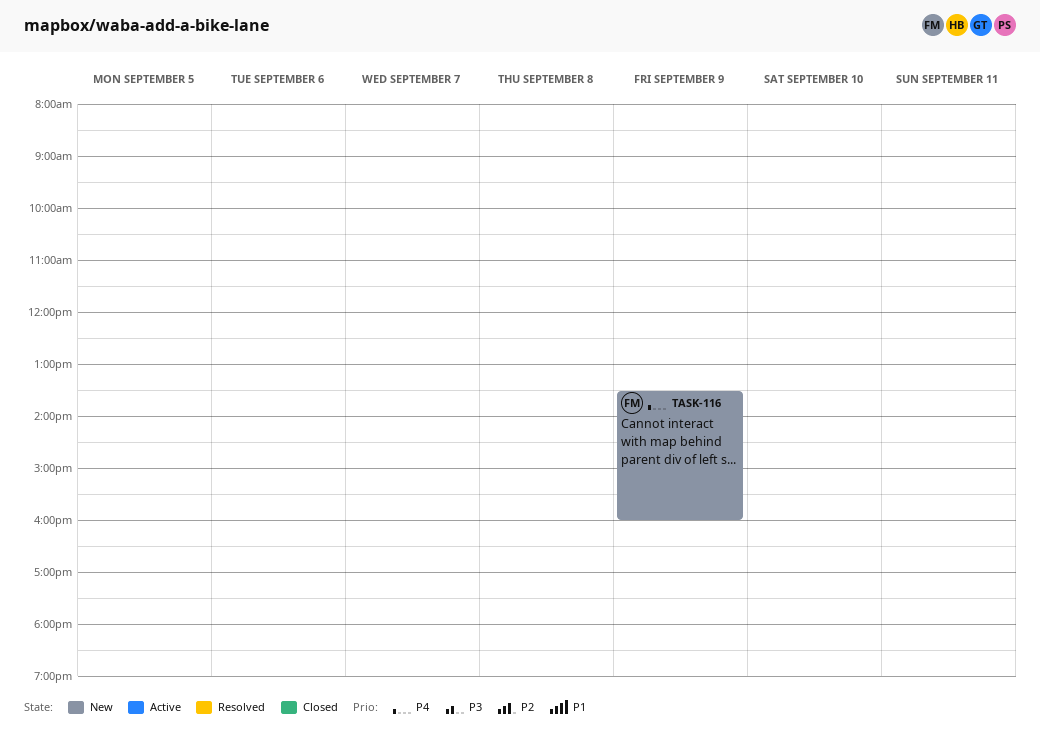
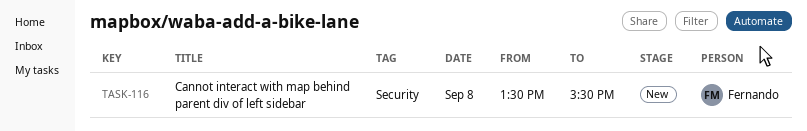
TASK-116, day: Sep 9 -> Sep 8
TASK-116, ends: 16:00 -> 15:30

